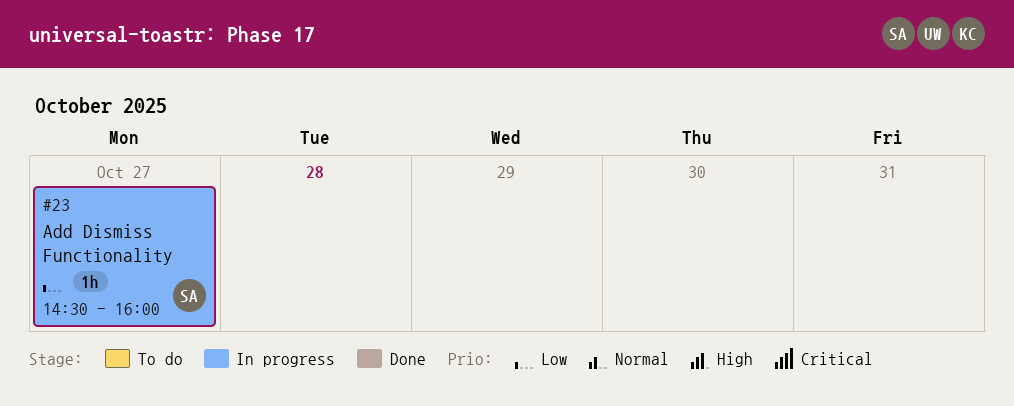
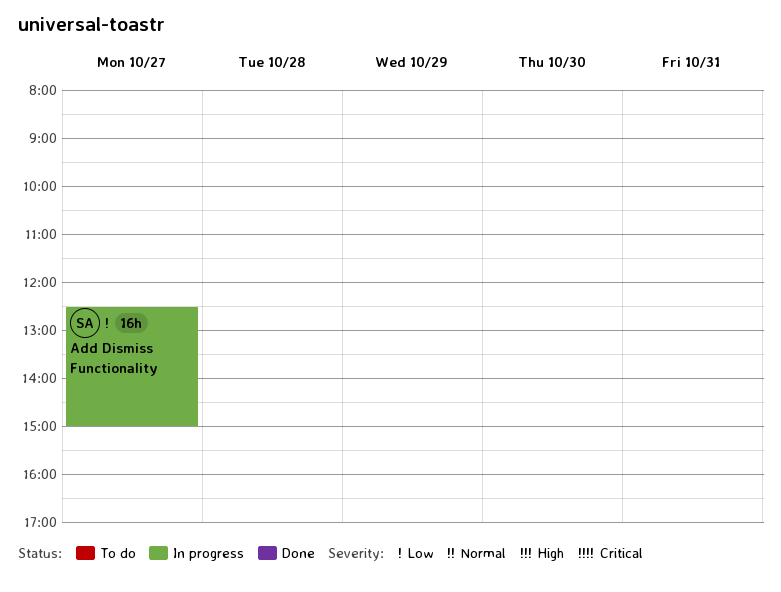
Add Dismiss Functionality, estimate: 1h -> 16h
Add Dismiss Functionality, begins: 14:30 -> 12:30
Add Dismiss Functionality, ends: 16:00 -> 15:00

